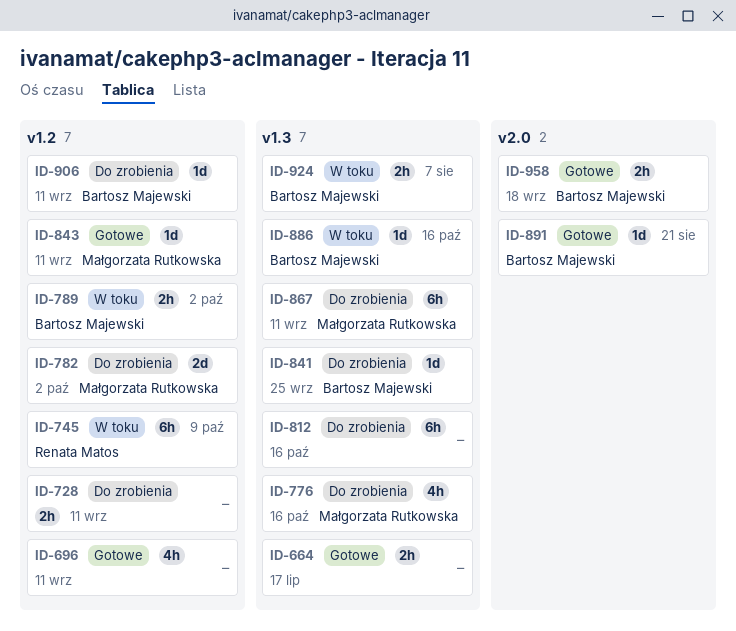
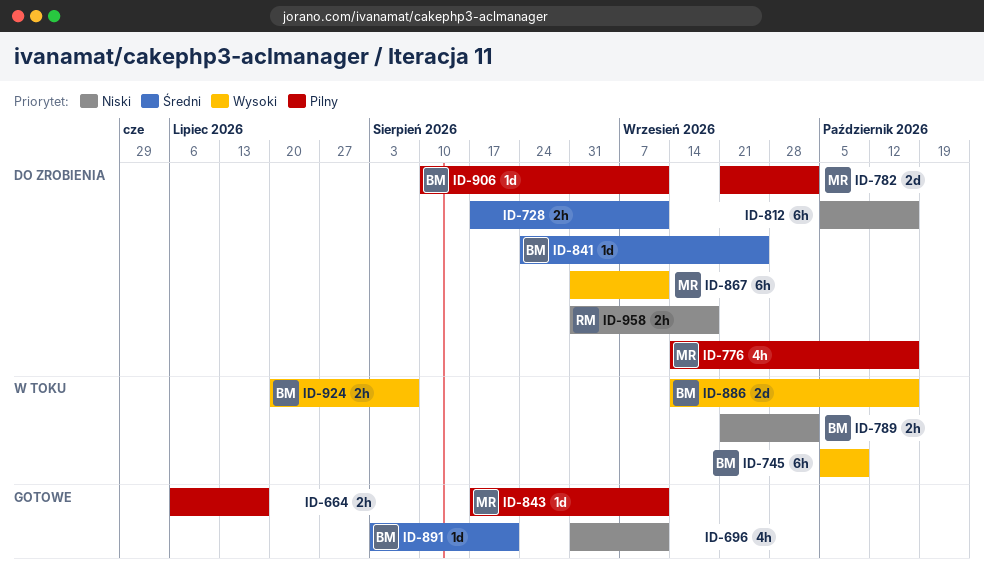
ID-745, owner: Renata Matos -> Bartosz Majewski
ID-886, estimate: 1d -> 2d
ID-958, status: Gotowe -> Do zrobienia
ID-958, owner: Bartosz Majewski -> Renata Matos

